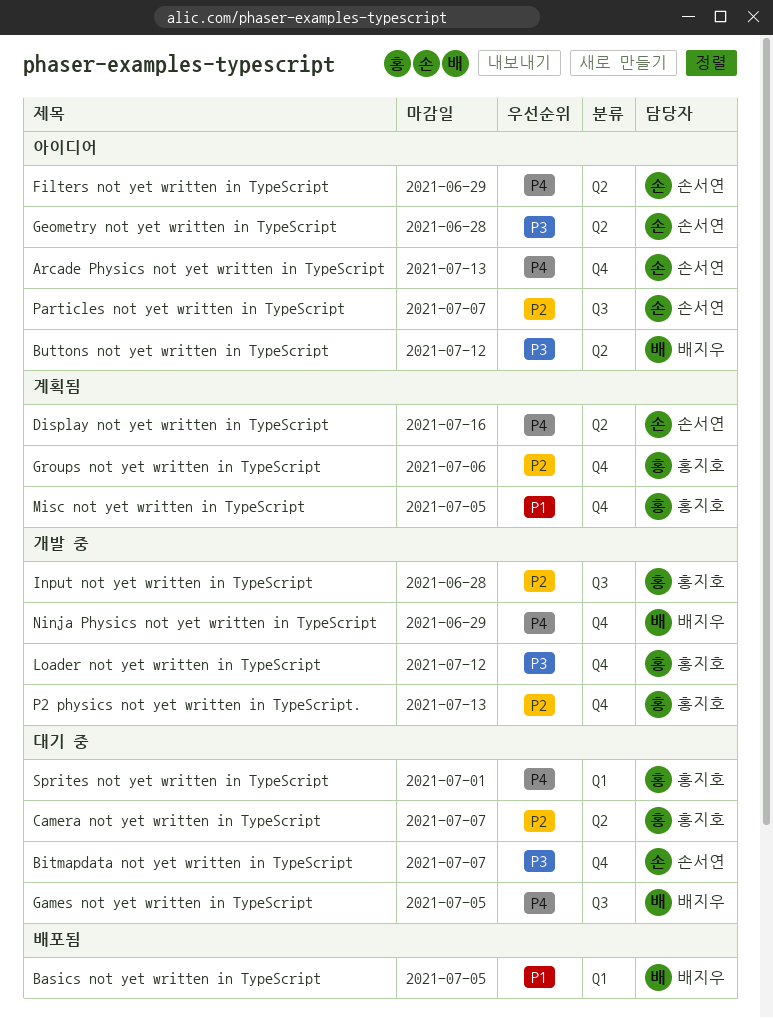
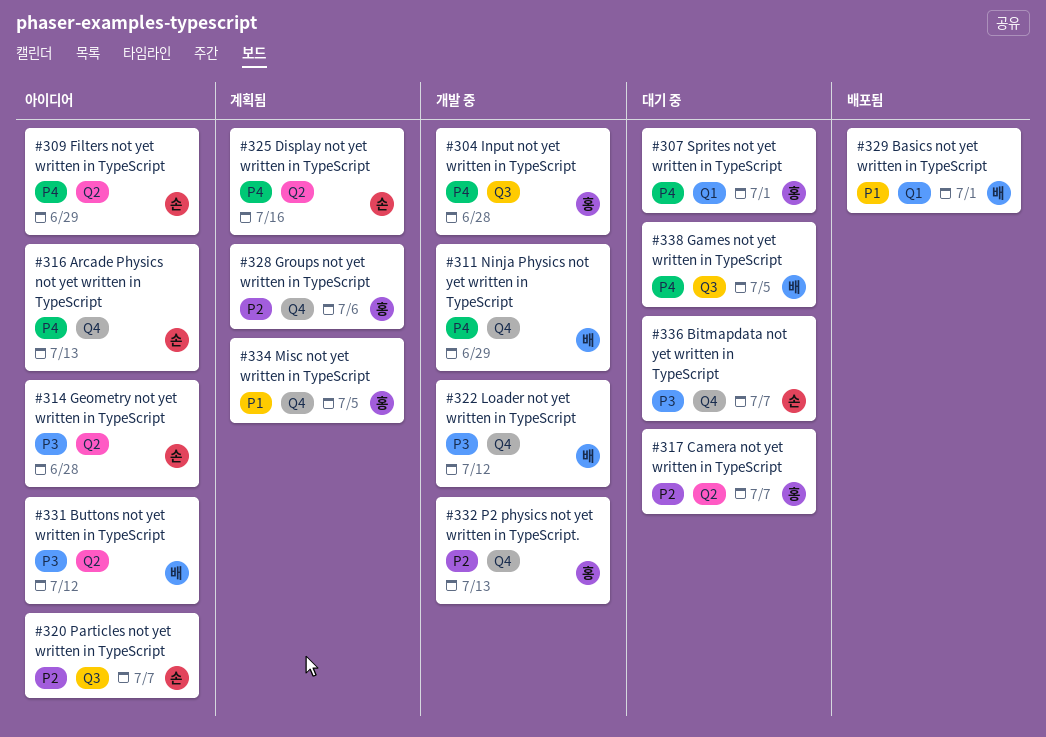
Basics not yet written in TypeScript, due: Jul 5 -> Jul 1
Input not yet written in TypeScript, priority: P2 -> P4
Loader not yet written in TypeScript, owner: 홍지호 -> 배지우

